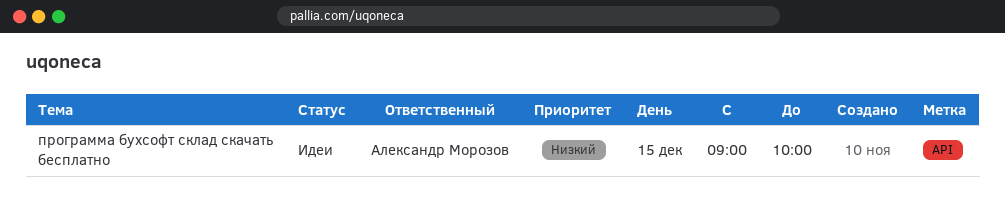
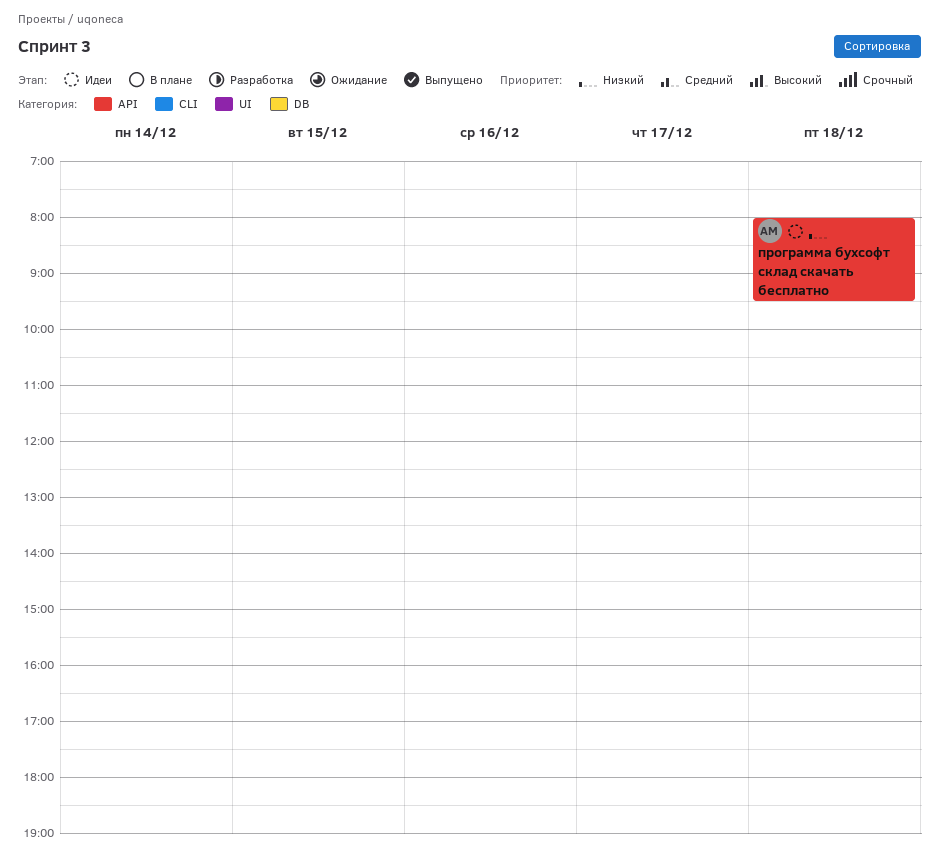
программа бухсофт склад скачать бесплатно, day: Dec 15 -> Dec 18
программа бухсофт склад скачать бесплатно, begins: 09:00 -> 08:00
программа бухсофт склад скачать бесплатно, ends: 10:00 -> 09:30

